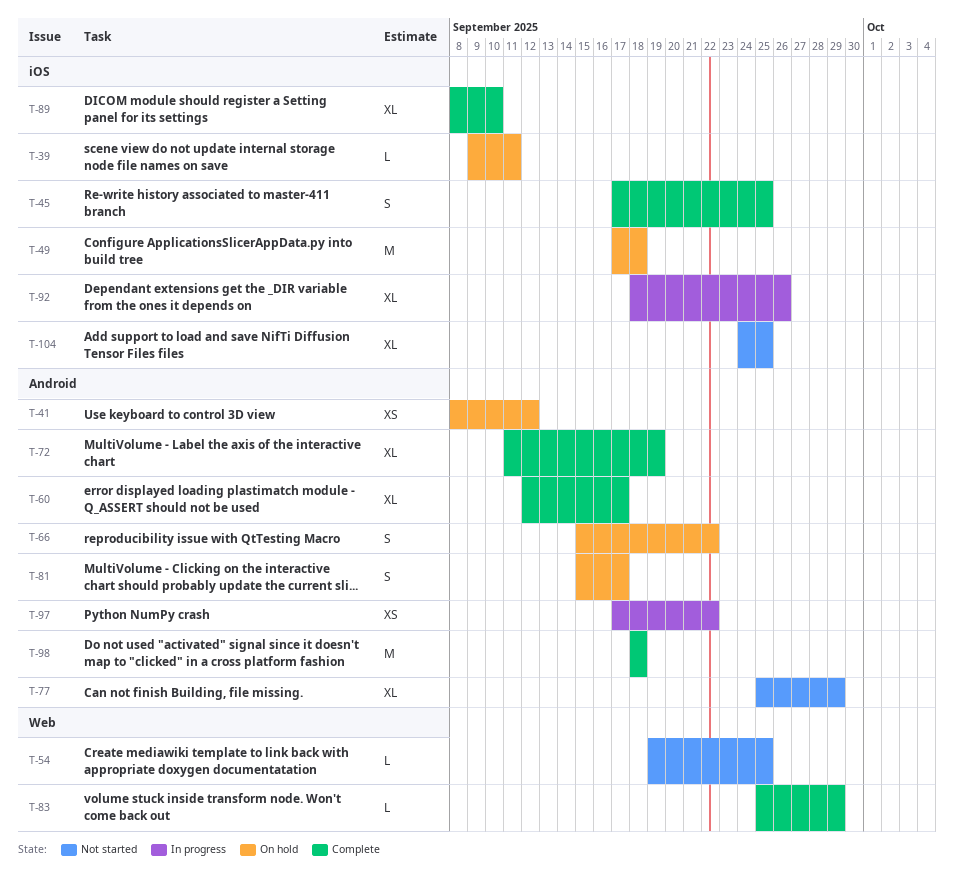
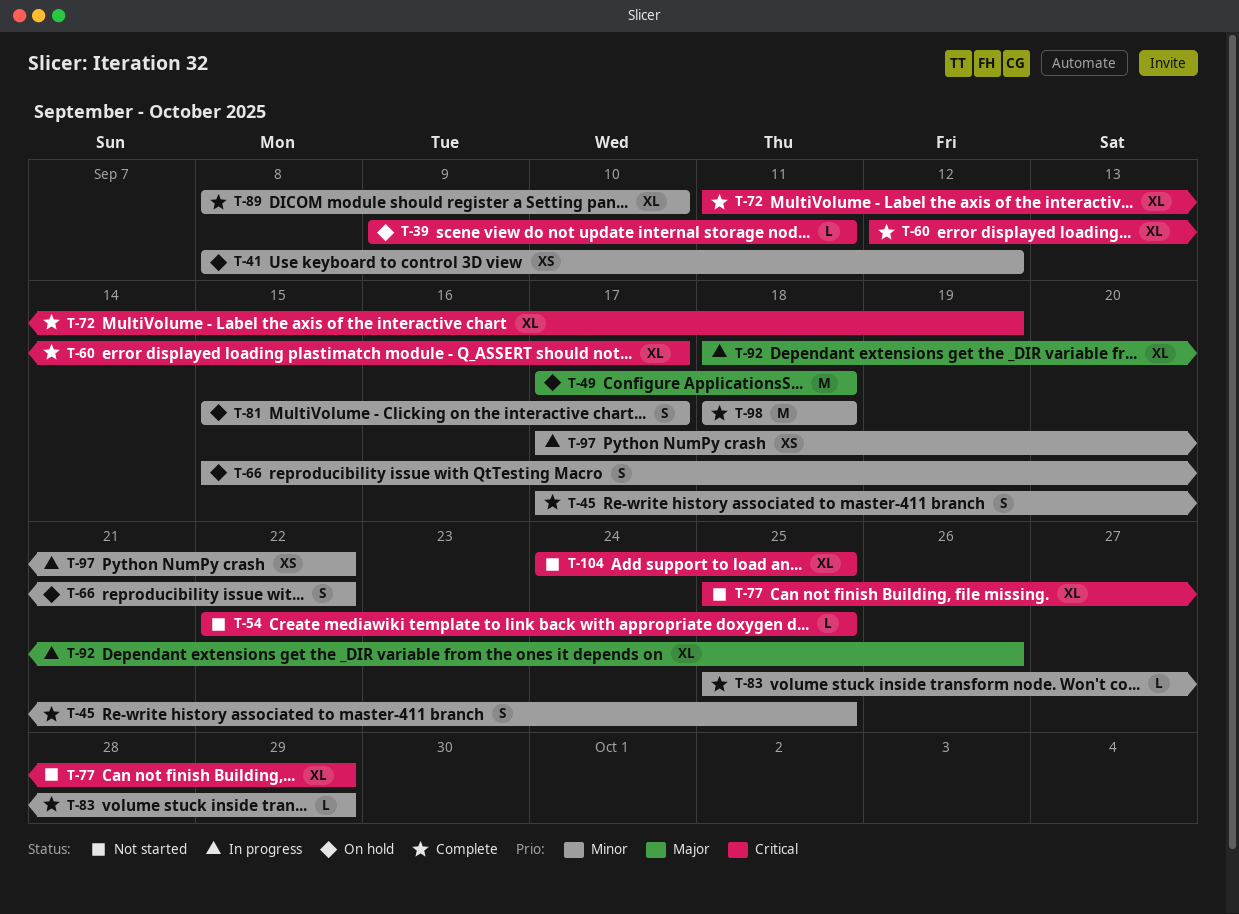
T-54, start: Sep 19 -> Sep 22

